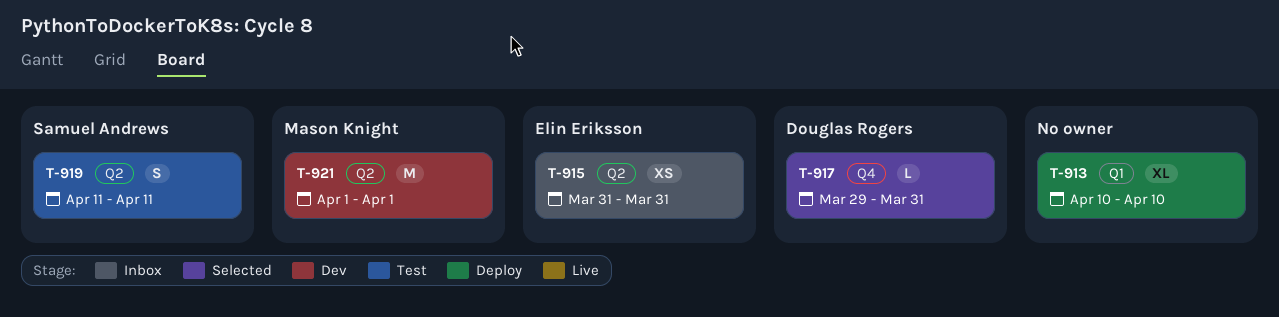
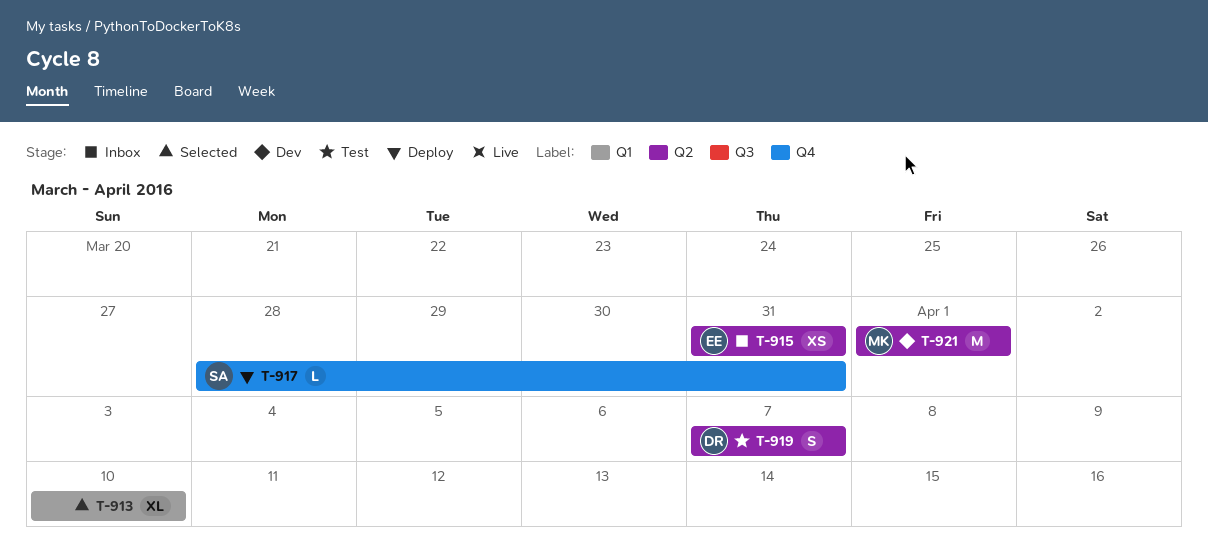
T-913, status: Deploy -> Selected
T-917, status: Selected -> Deploy
T-917, owner: Douglas Rogers -> Samuel Andrews
T-917, start: Mar 29 -> Mar 28
T-919, owner: Samuel Andrews -> Douglas Rogers
T-919, start: Apr 11 -> Apr 7
T-919, due: Apr 11 -> Apr 7

